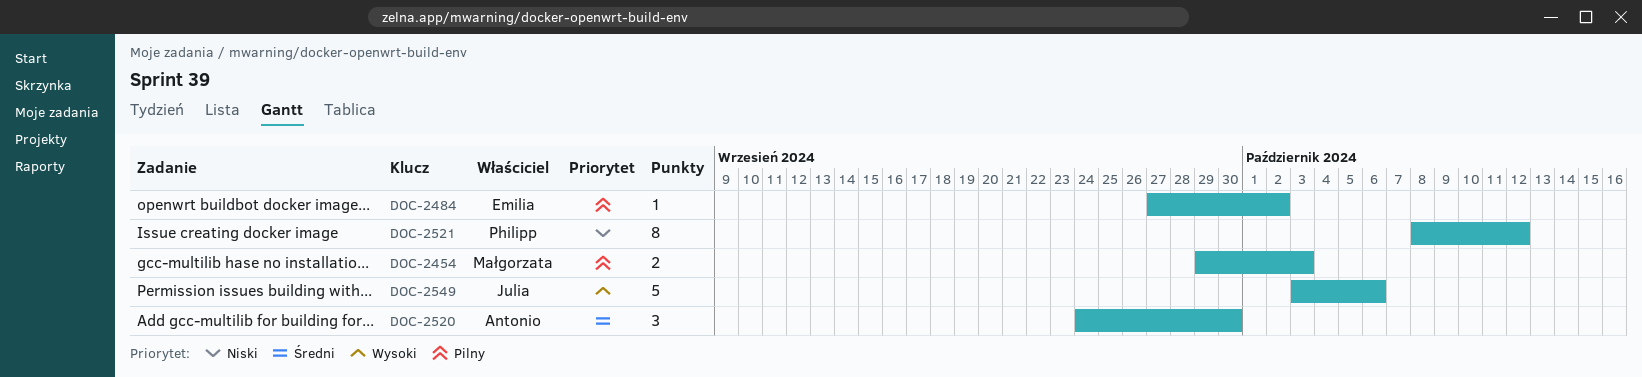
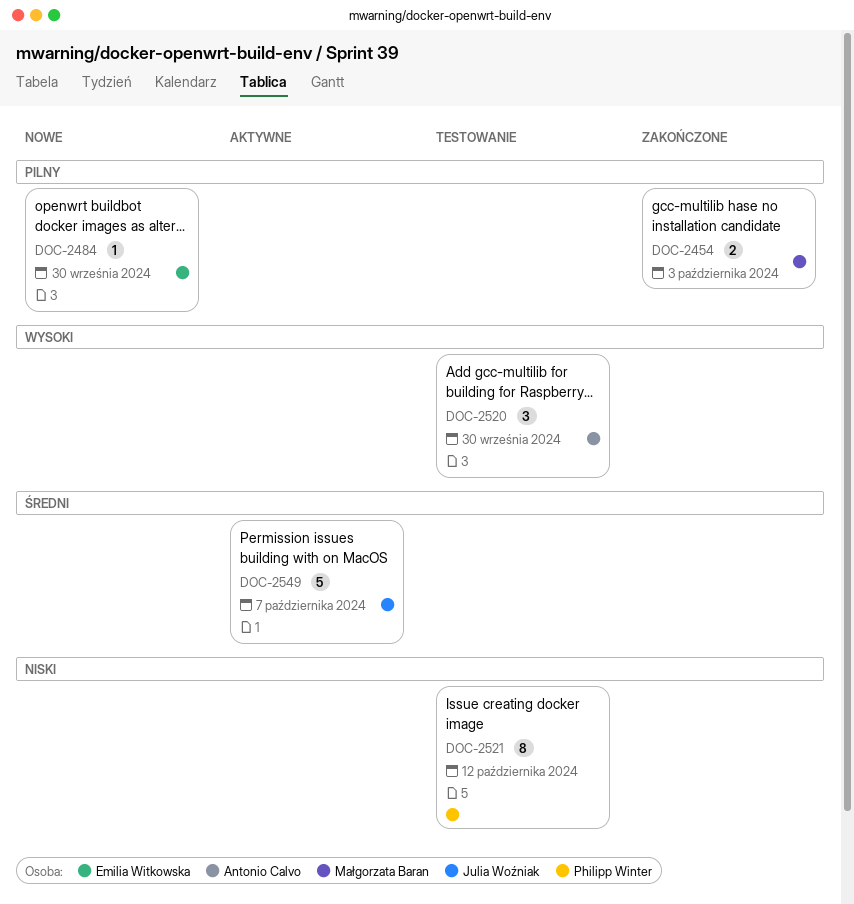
DOC-2484, due: Oct 2 -> Sep 30
DOC-2520, priority: Średni -> Wysoki
DOC-2549, priority: Wysoki -> Średni
DOC-2549, due: Oct 6 -> Oct 7

